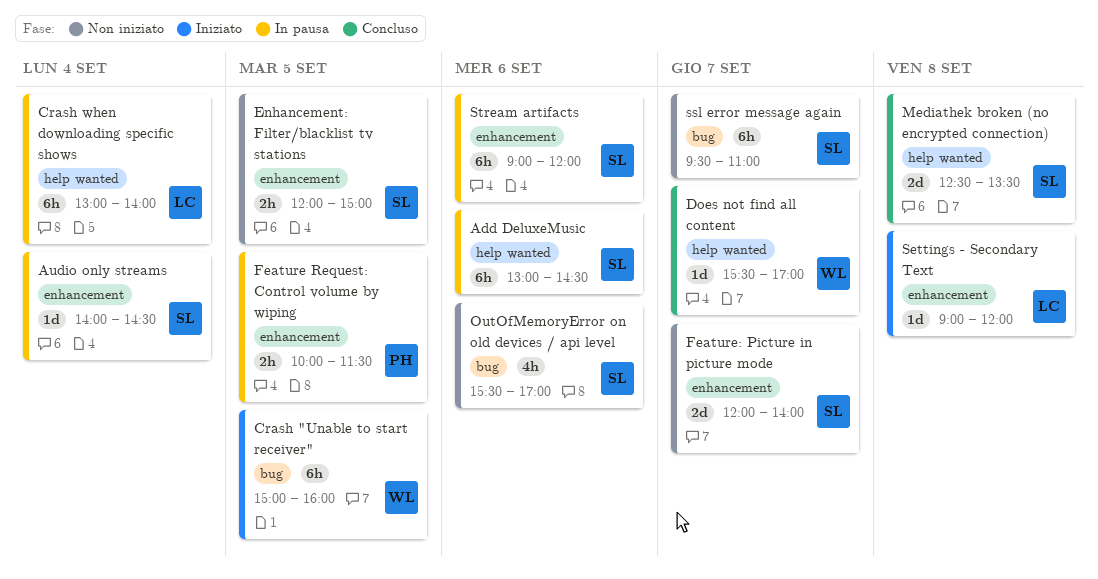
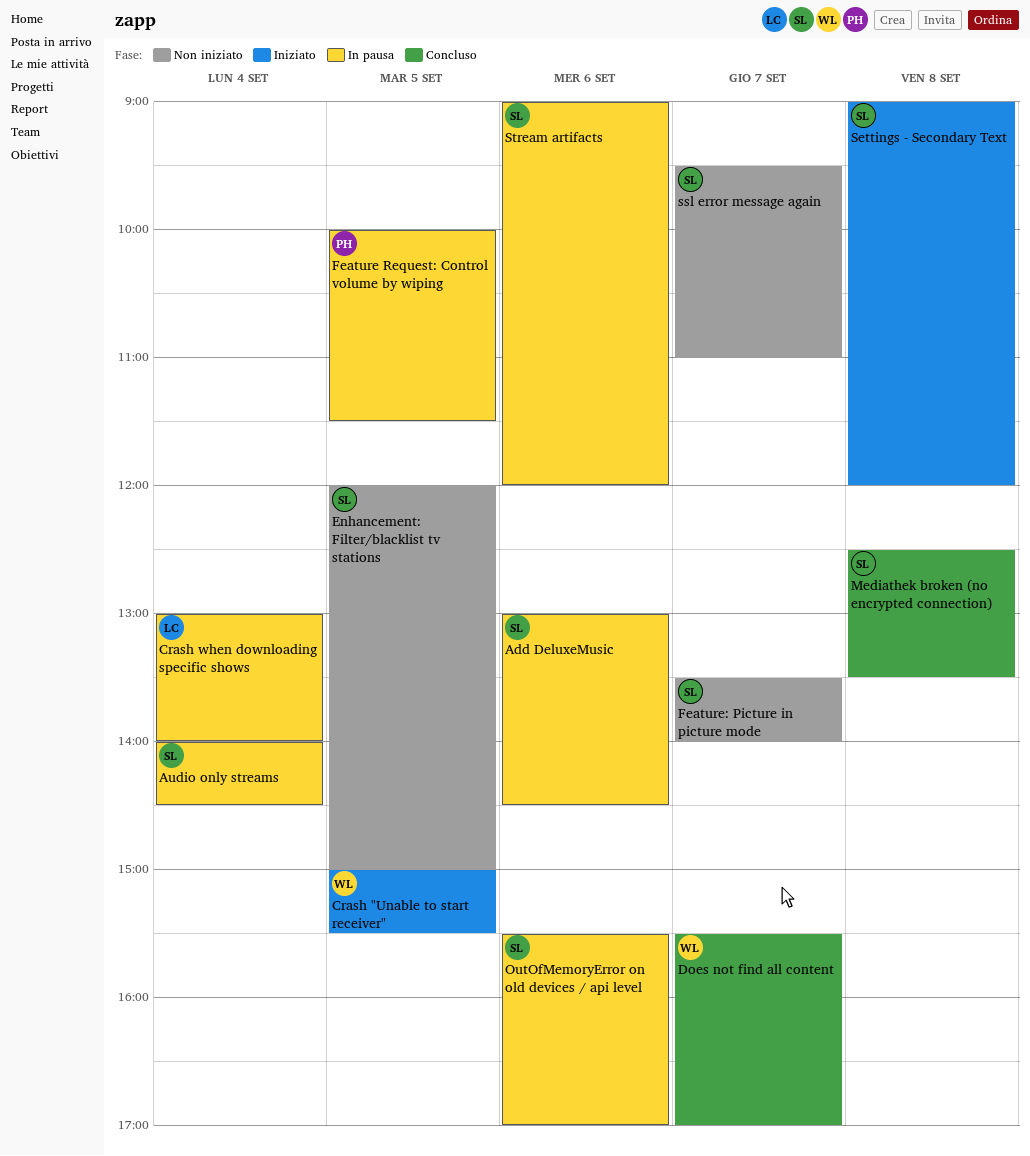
Crash "Unable to start receiver", ends: 16:00 -> 15:30
Feature: Picture in picture mode, begins: 12:00 -> 13:30
OutOfMemoryError on old devices / api level, status: Non iniziato -> In pausa
Settings - Secondary Text, owner: LC -> SL

